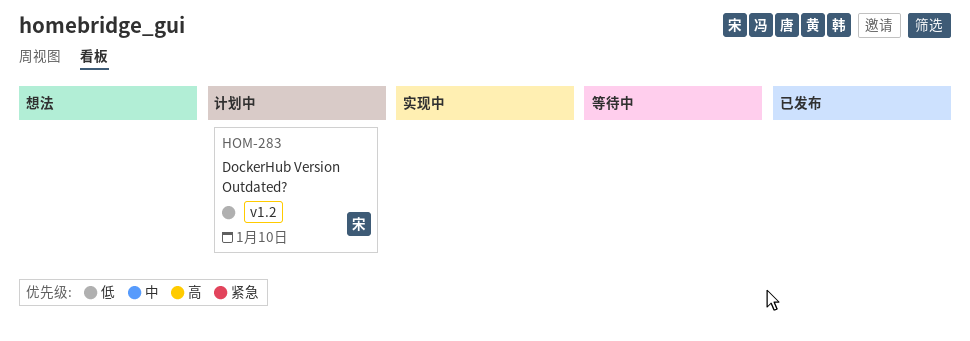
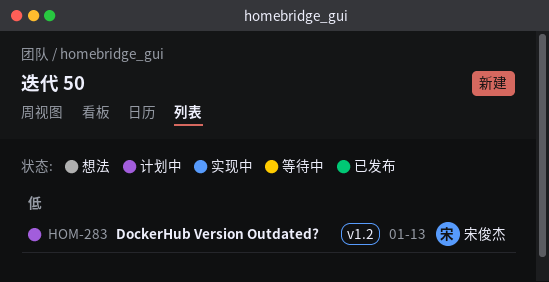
HOM-283, due: Jan 10 -> Jan 13

